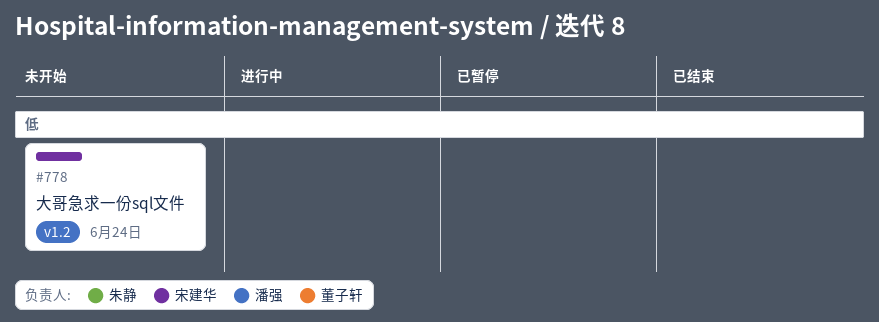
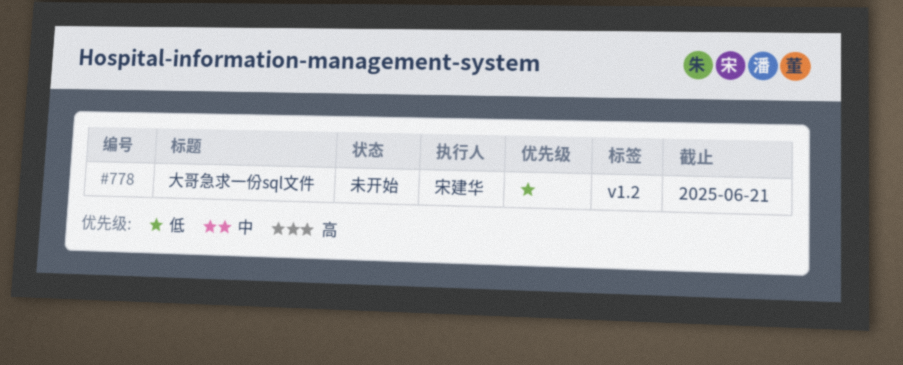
#778, due: Jun 24 -> Jun 21

